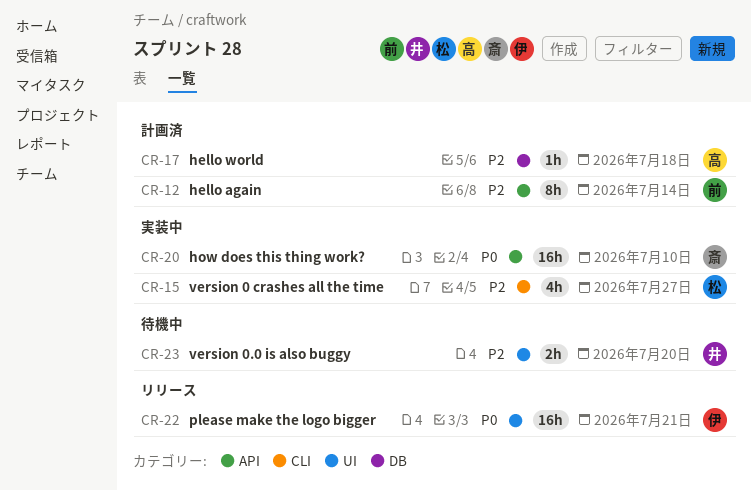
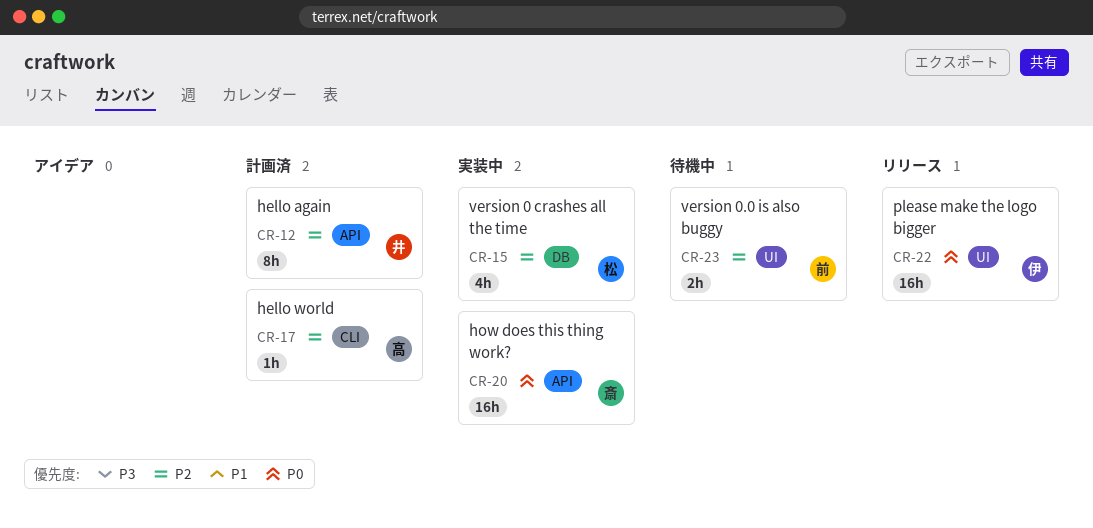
CR-12, owner: 前 -> 井
CR-15, label: CLI -> DB
CR-17, label: DB -> CLI
CR-23, owner: 井 -> 前

